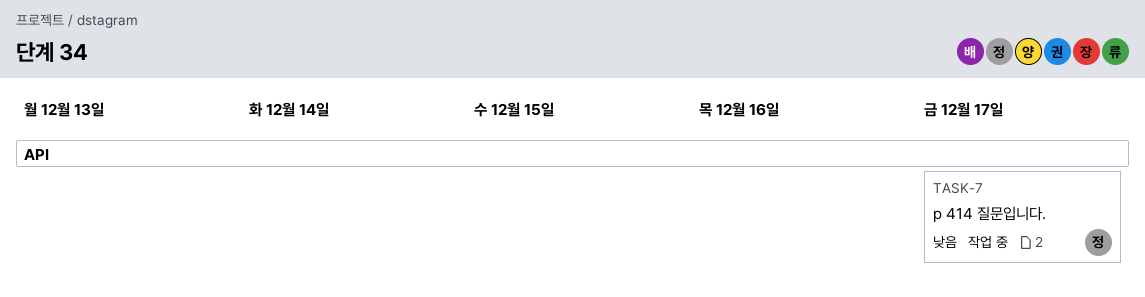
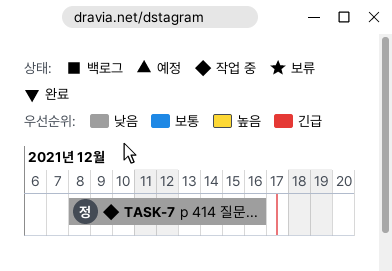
TASK-7, due: Dec 17 -> Dec 16

